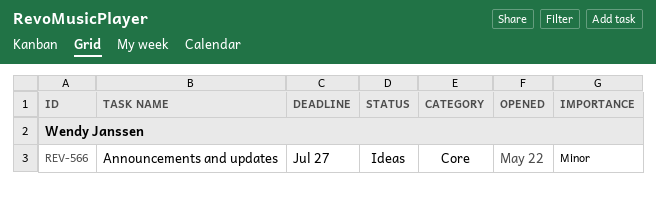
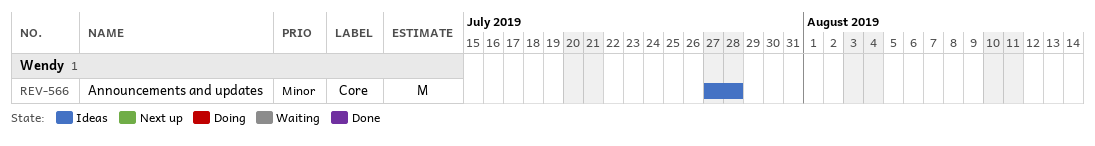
REV-566, due: Jul 27 -> Jul 28

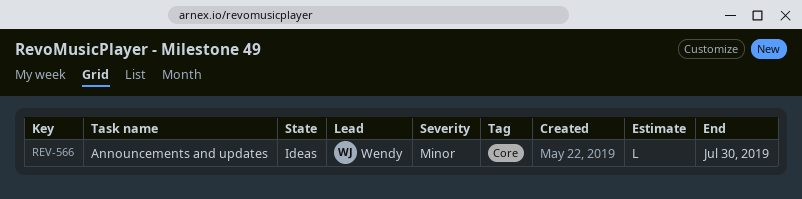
REV-566, estimate: M -> L
REV-566, due: Jul 28 -> Jul 30

